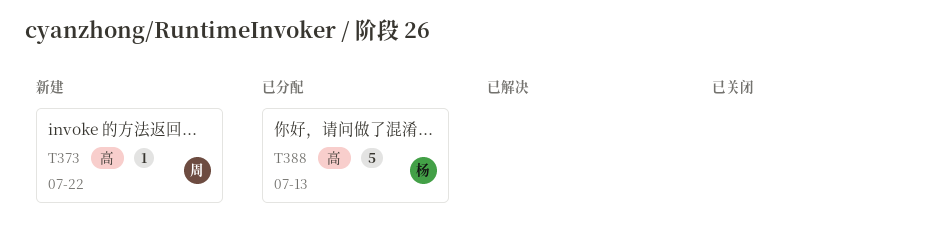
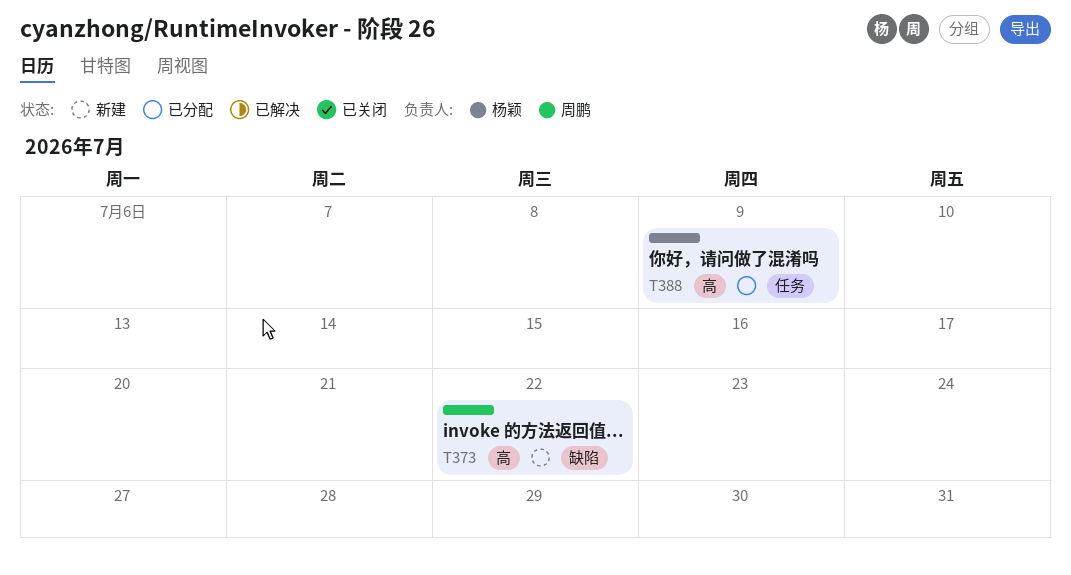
T388, due: Jul 13 -> Jul 9

